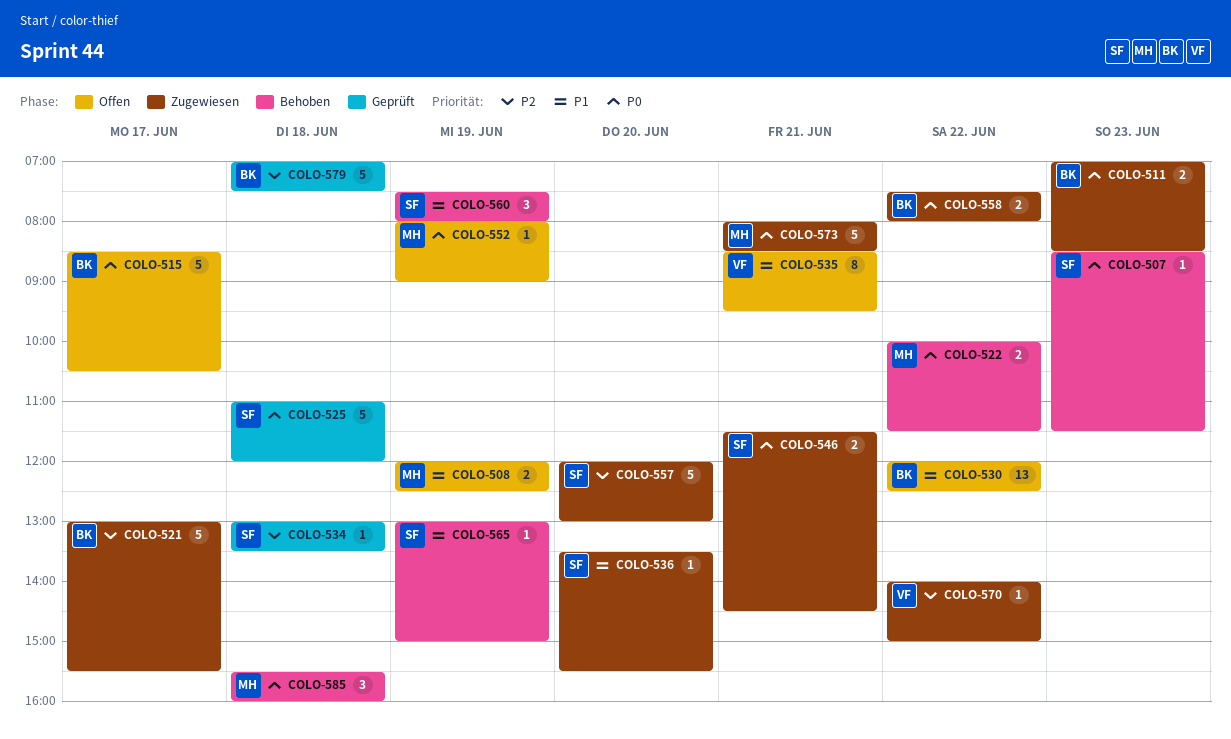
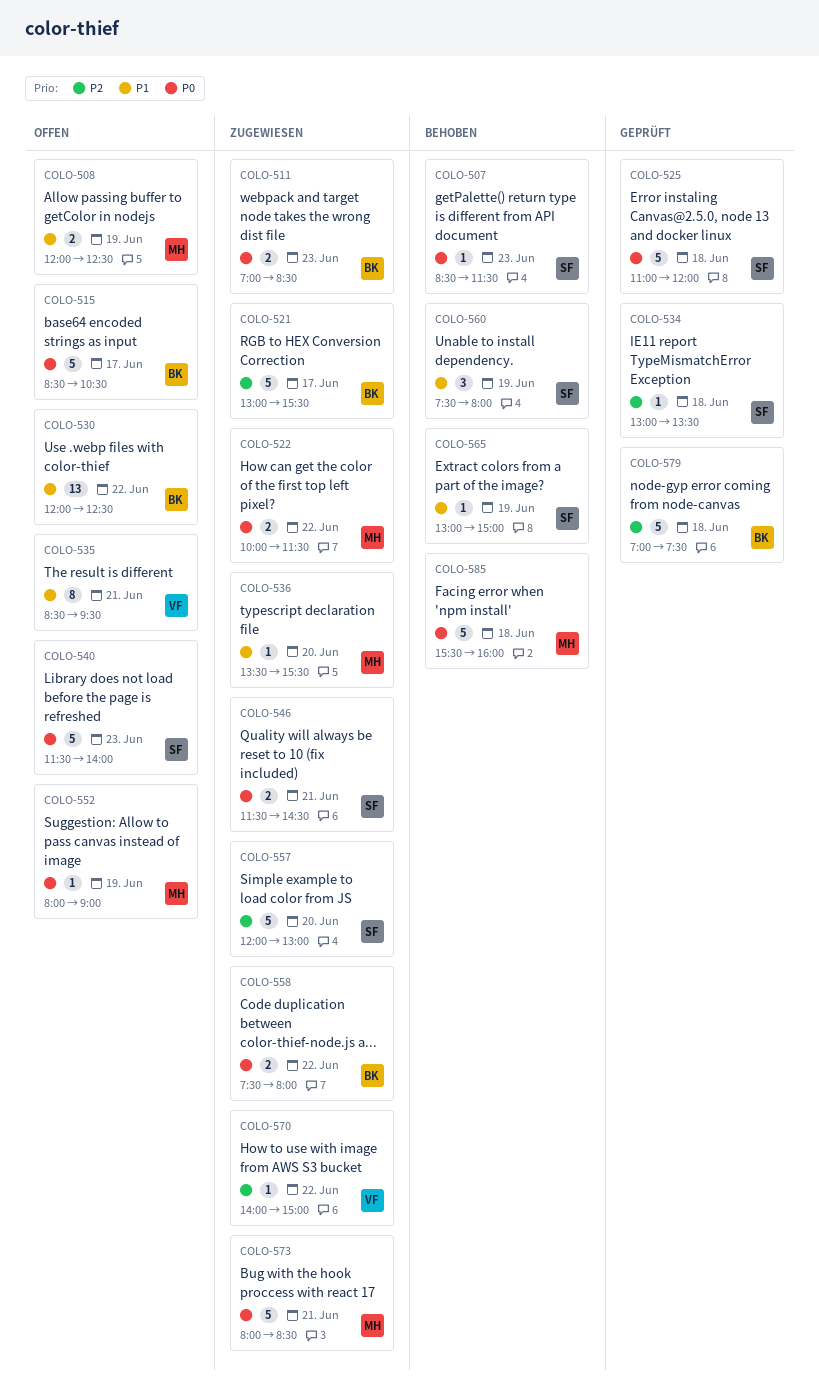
COLO-522, status: Behoben -> Zugewiesen
COLO-536, owner: SF -> MH
COLO-540: none -> present
COLO-585, estimate: 3 -> 5

